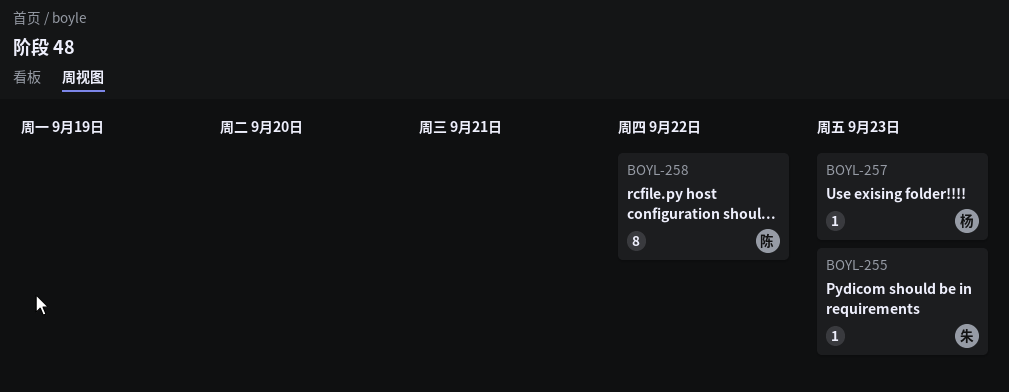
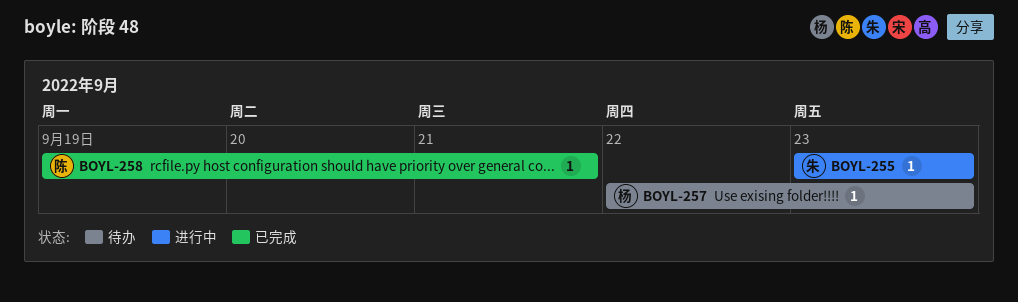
BOYL-258, estimate: 8 -> 1
BOYL-258, due: Sep 22 -> Sep 21

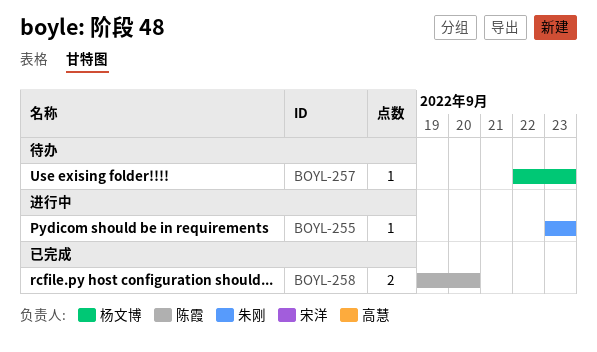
BOYL-258, estimate: 1 -> 2
BOYL-258, due: Sep 21 -> Sep 20

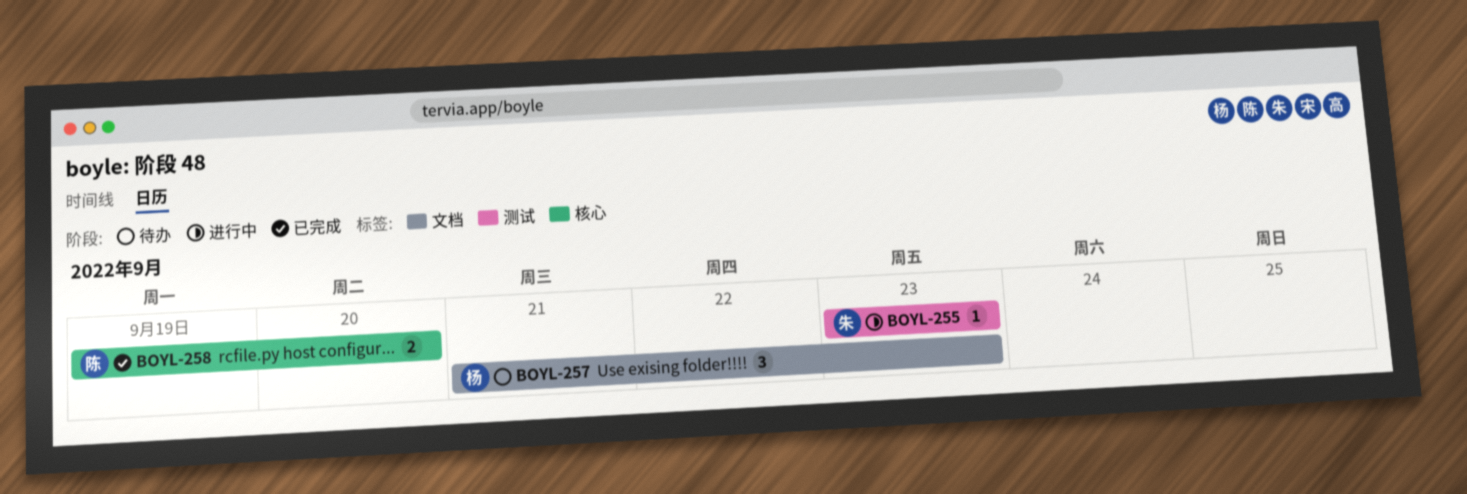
BOYL-257, estimate: 1 -> 3
BOYL-257, start: Sep 22 -> Sep 21

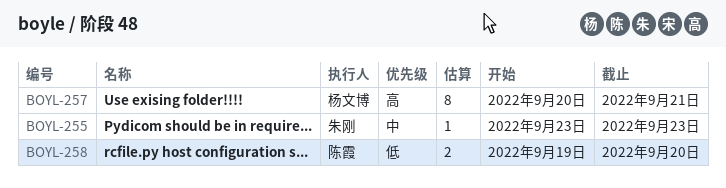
BOYL-257, estimate: 3 -> 8
BOYL-257, start: Sep 21 -> Sep 20
BOYL-257, due: Sep 23 -> Sep 21

